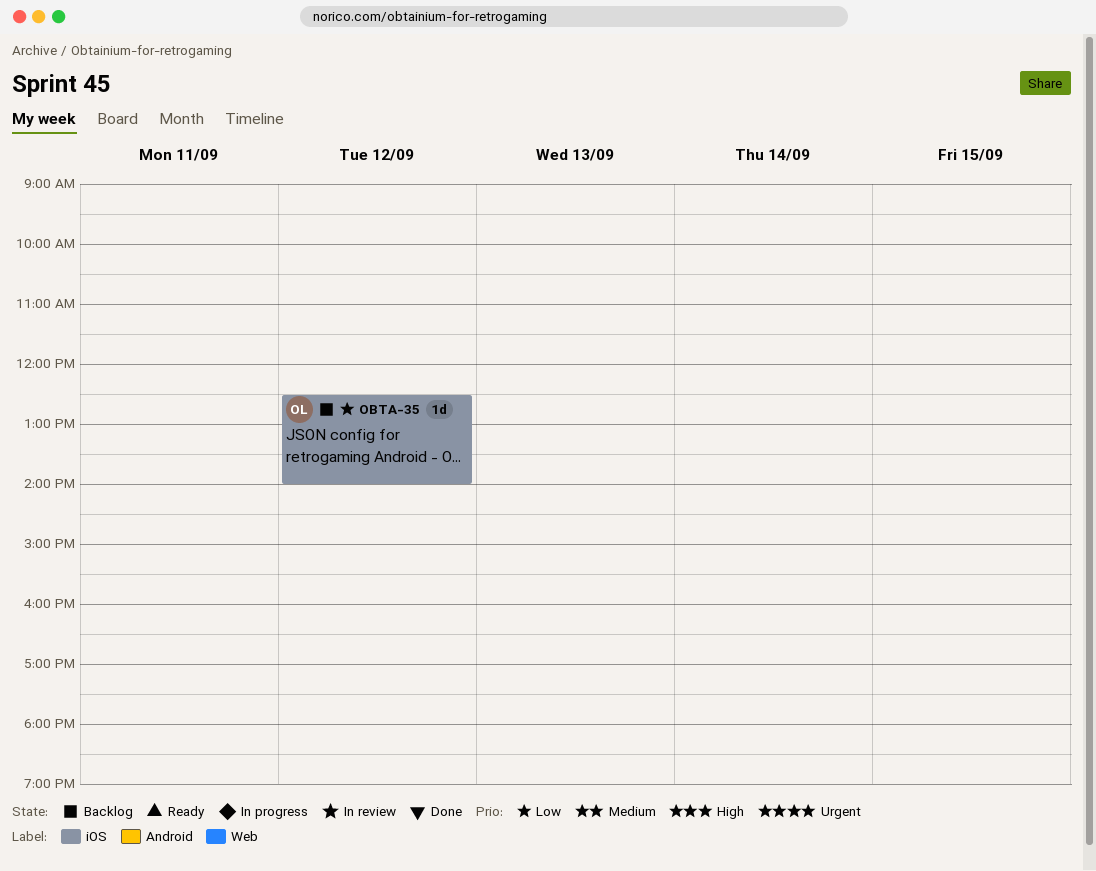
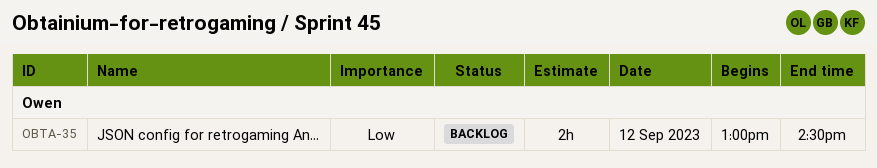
OBTA-35, estimate: 1d -> 2h
OBTA-35, begins: 12:30 -> 13:00
OBTA-35, ends: 14:00 -> 14:30

